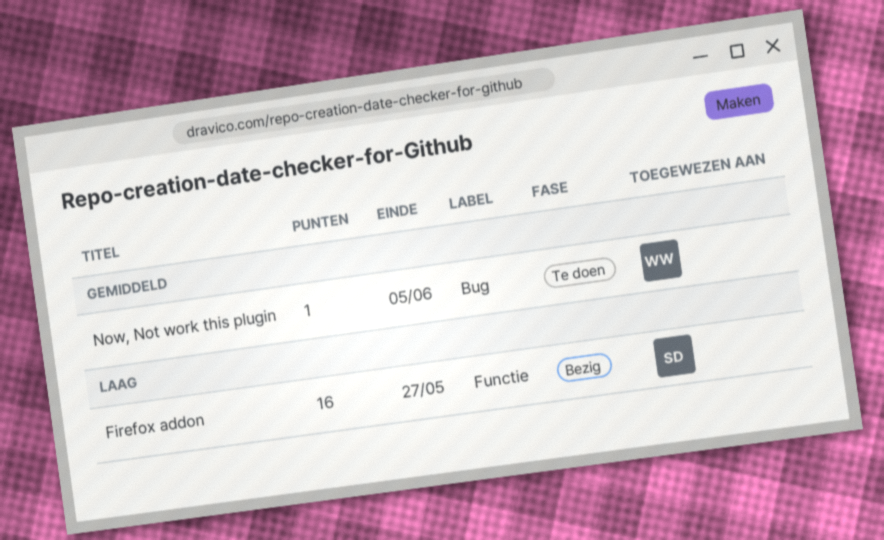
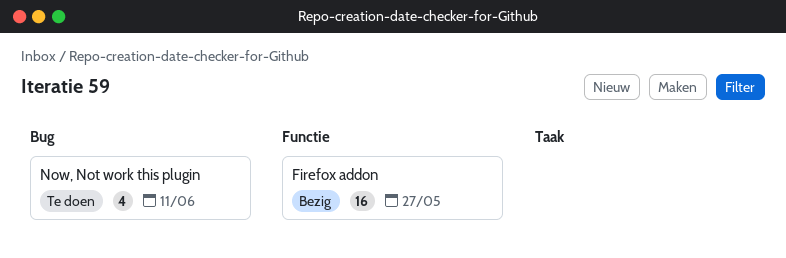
Now, Not work this plugin, estimate: 1 -> 4
Now, Not work this plugin, due: Jun 5 -> Jun 11

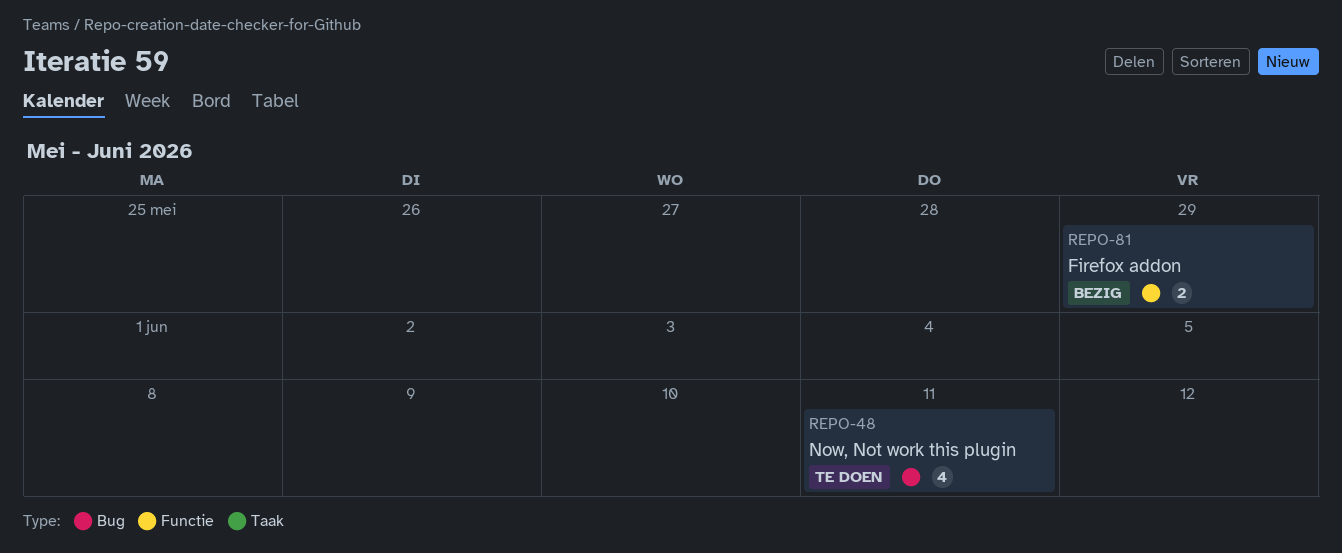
Firefox addon, estimate: 16 -> 2
Firefox addon, due: May 27 -> May 29

